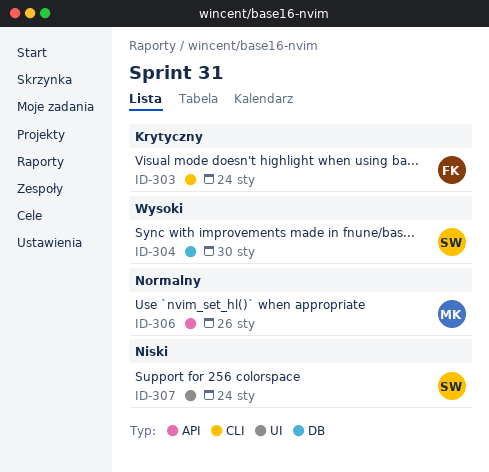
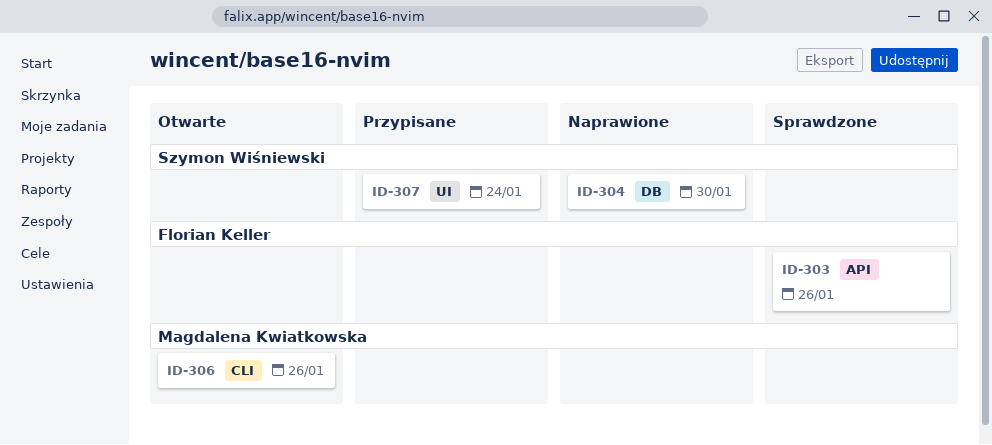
ID-303, label: CLI -> API
ID-303, due: Jan 24 -> Jan 26
ID-306, label: API -> CLI

